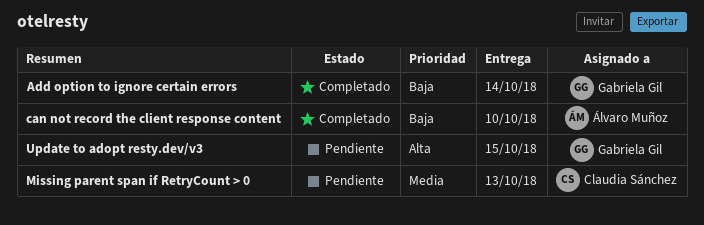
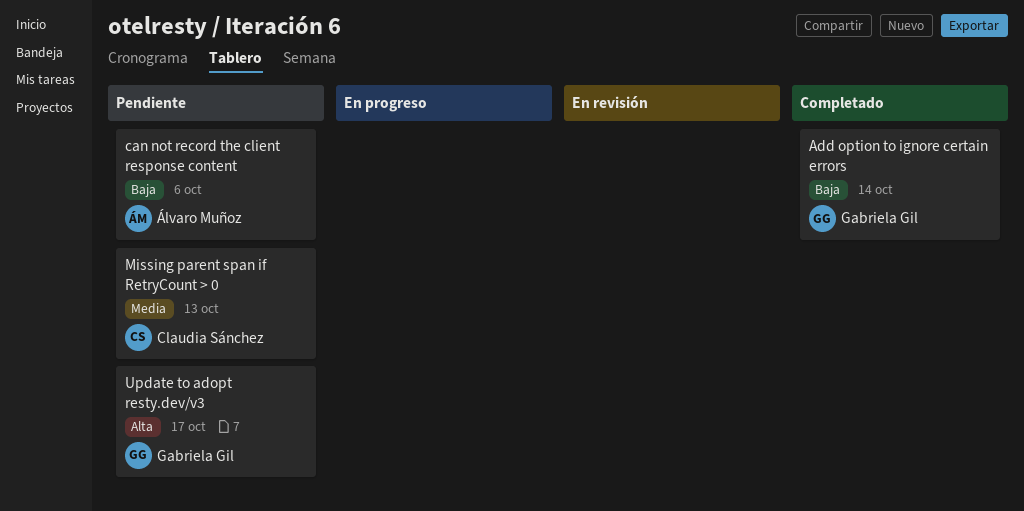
can not record the client response content, status: Completado -> Pendiente
can not record the client response content, due: Oct 10 -> Oct 6
Update to adopt resty.dev/v3, due: Oct 15 -> Oct 17

